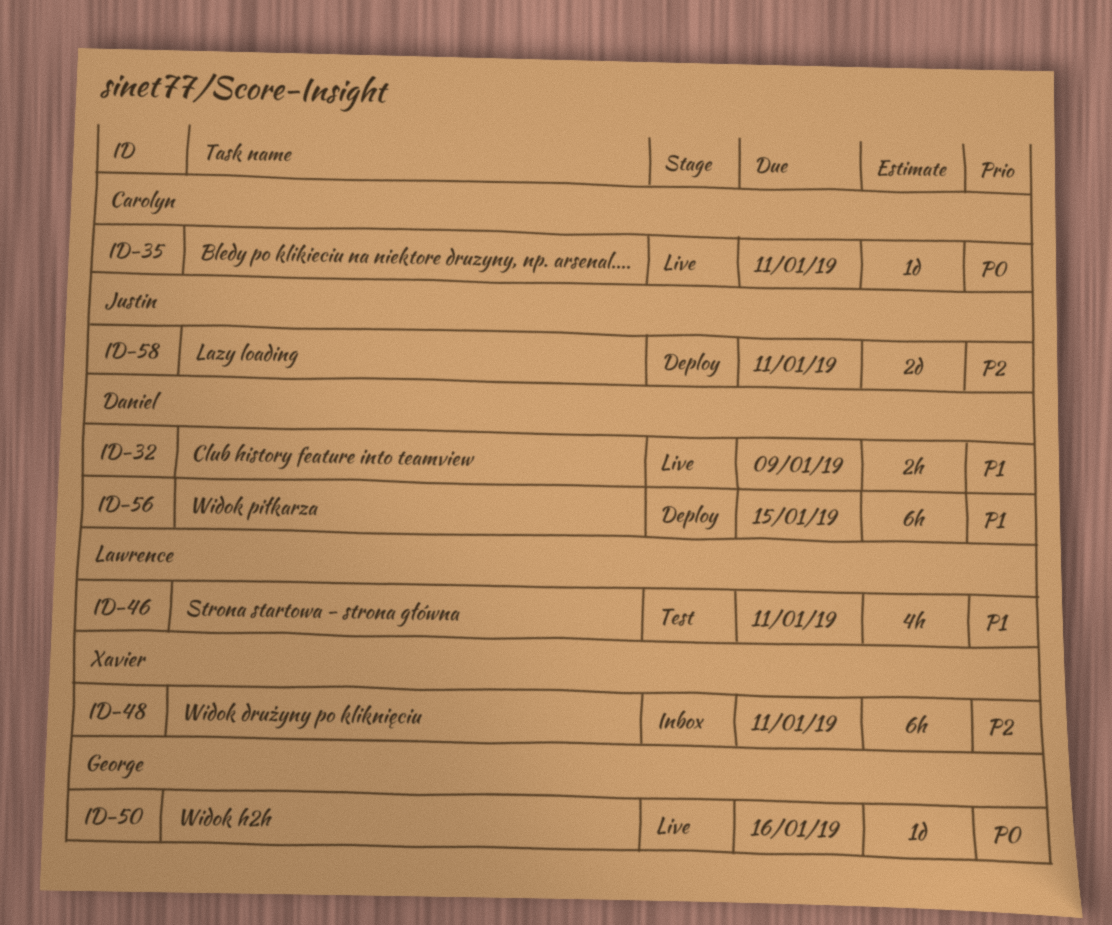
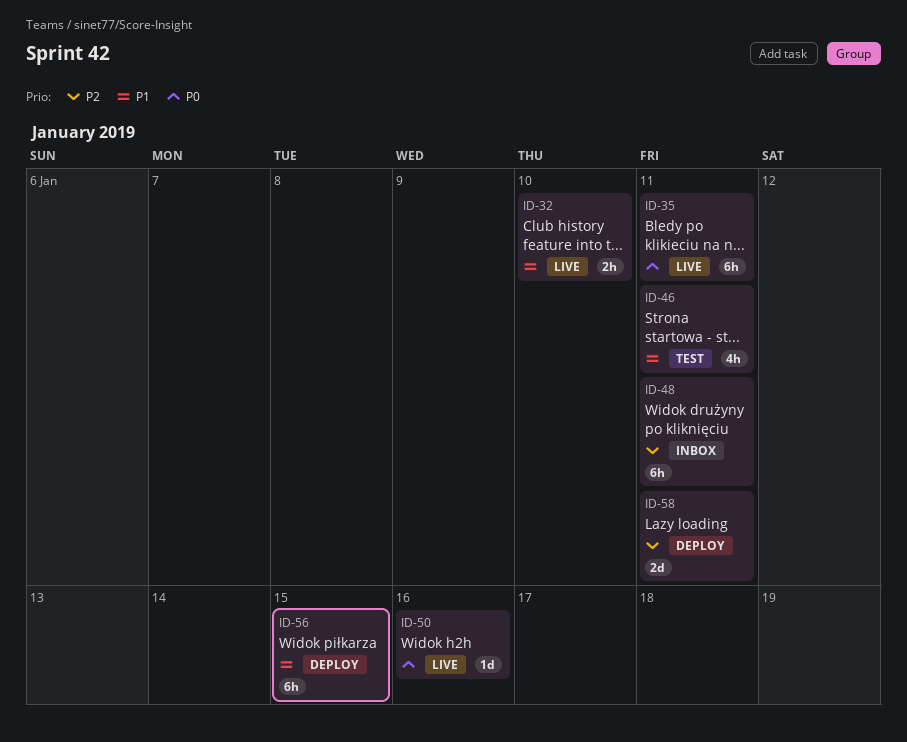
ID-32, due: Jan 9 -> Jan 10
ID-35, estimate: 1d -> 6h

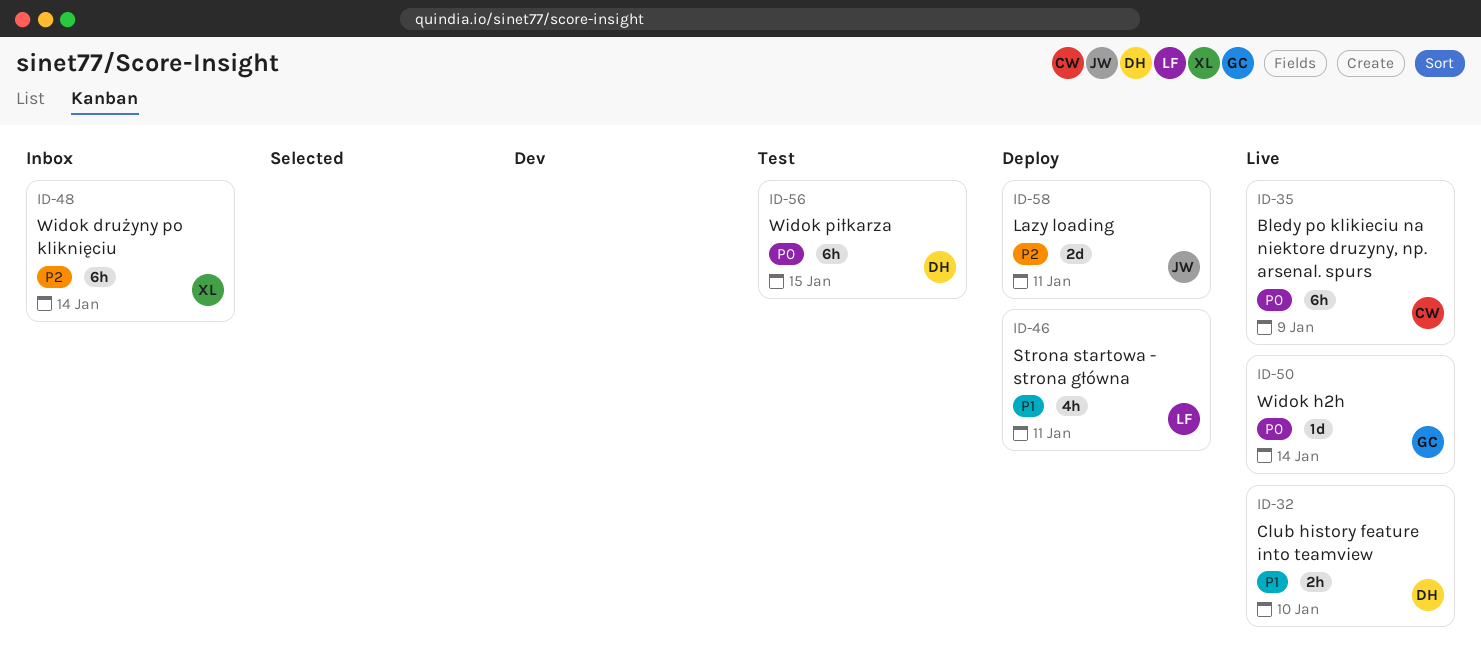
ID-35, due: Jan 11 -> Jan 9
ID-46, status: Test -> Deploy
ID-48, due: Jan 11 -> Jan 14
ID-50, due: Jan 16 -> Jan 14
ID-56, status: Deploy -> Test
ID-56, priority: P1 -> P0

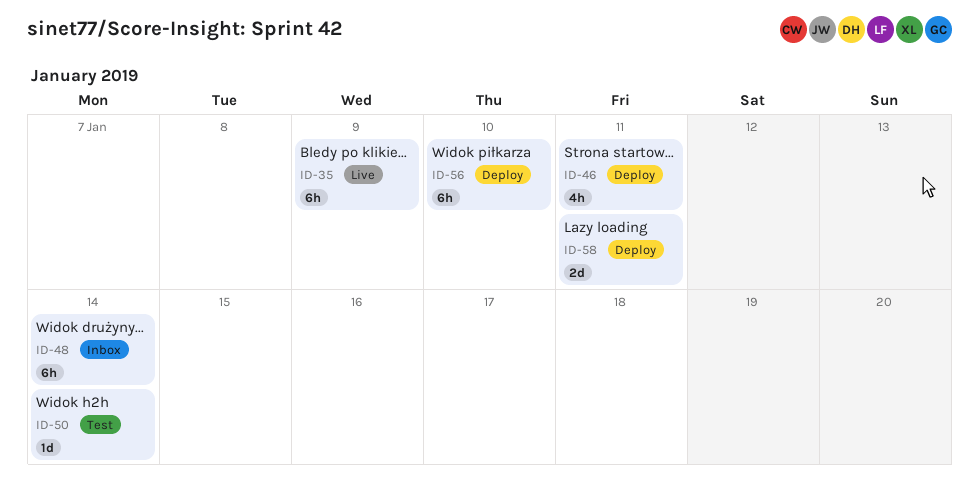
ID-32: present -> none
ID-50, status: Live -> Test
ID-56, status: Test -> Deploy
ID-56, due: Jan 15 -> Jan 10

